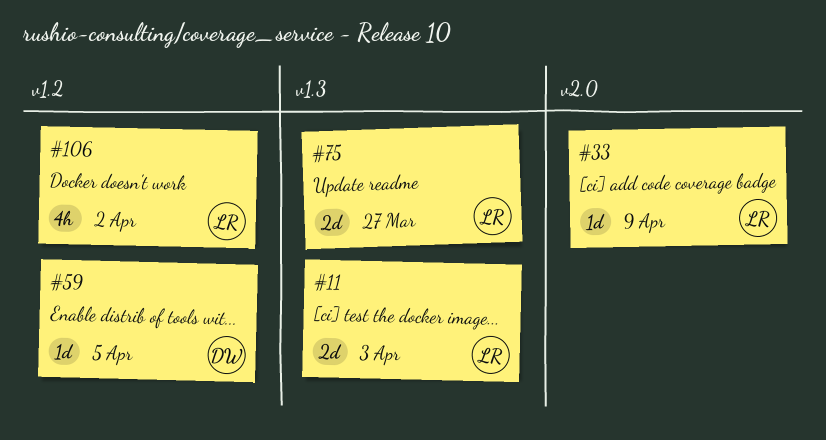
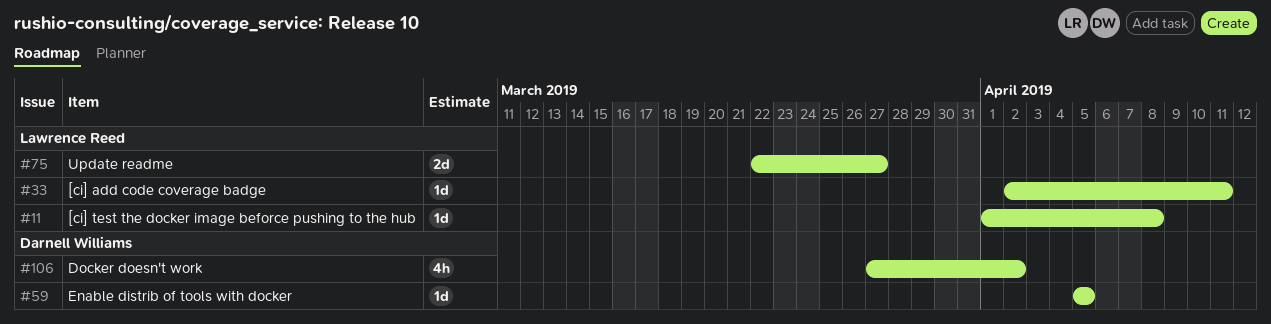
#11, estimate: 2d -> 1d
#11, due: Apr 3 -> Apr 8
#33, due: Apr 9 -> Apr 11
#106, owner: Lawrence Reed -> Darnell Williams

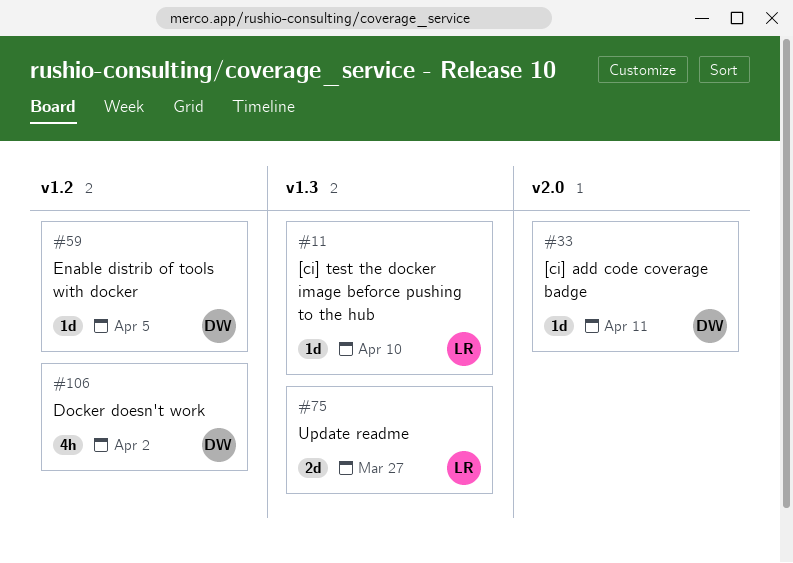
#11, due: Apr 8 -> Apr 10
#33, owner: Lawrence Reed -> Darnell Williams

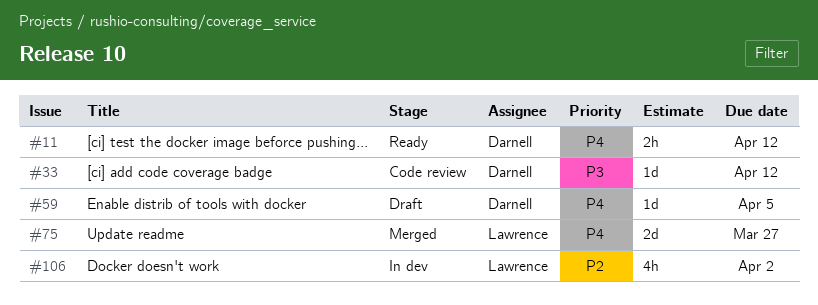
#11, owner: Lawrence -> Darnell
#11, estimate: 1d -> 2h
#11, due: Apr 10 -> Apr 12
#33, due: Apr 11 -> Apr 12
#106, owner: Darnell -> Lawrence

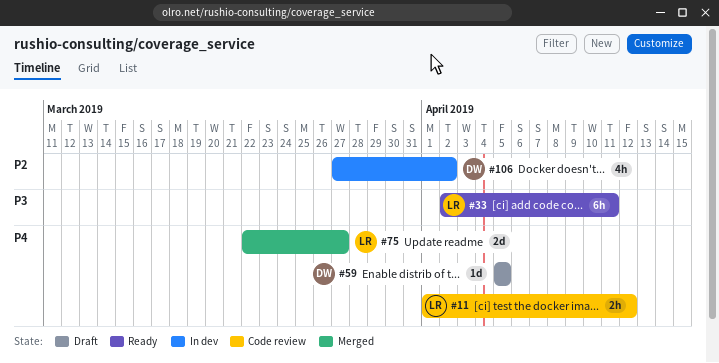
#11, status: Ready -> Code review
#11, owner: Darnell -> Lawrence
#33, status: Code review -> Ready
#33, owner: Darnell -> Lawrence
#33, estimate: 1d -> 6h
#33, due: Apr 12 -> Apr 11
#106, owner: Lawrence -> Darnell

